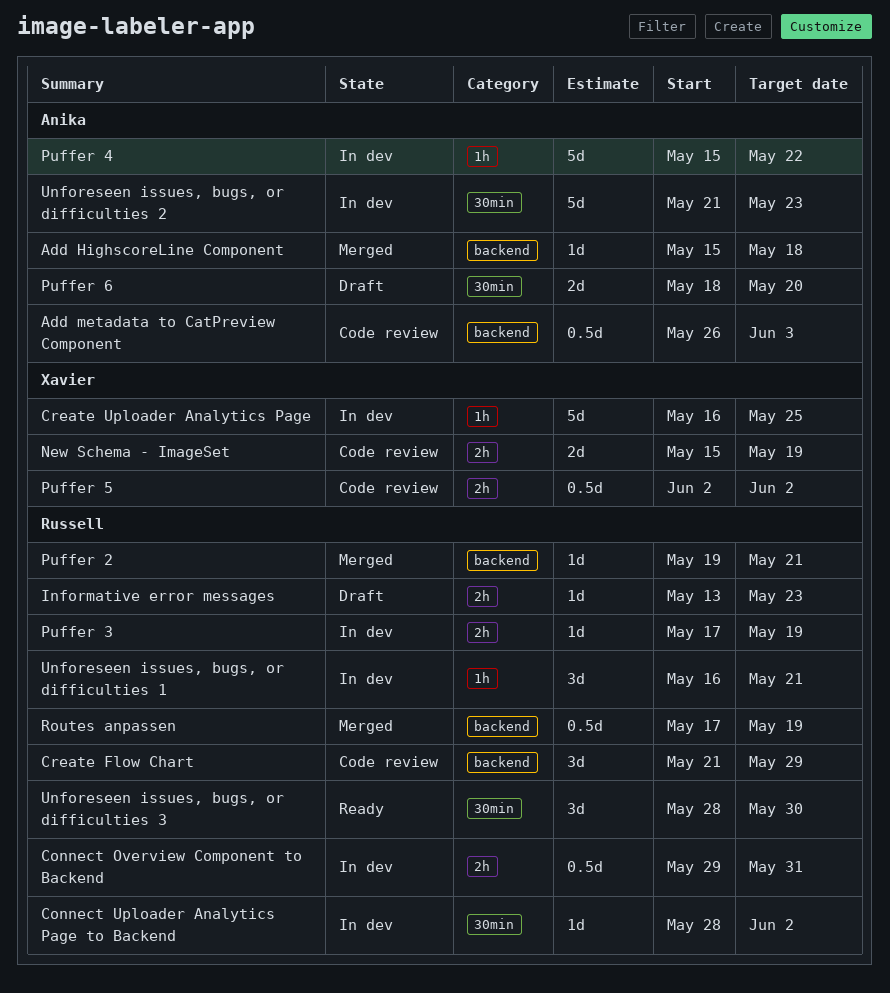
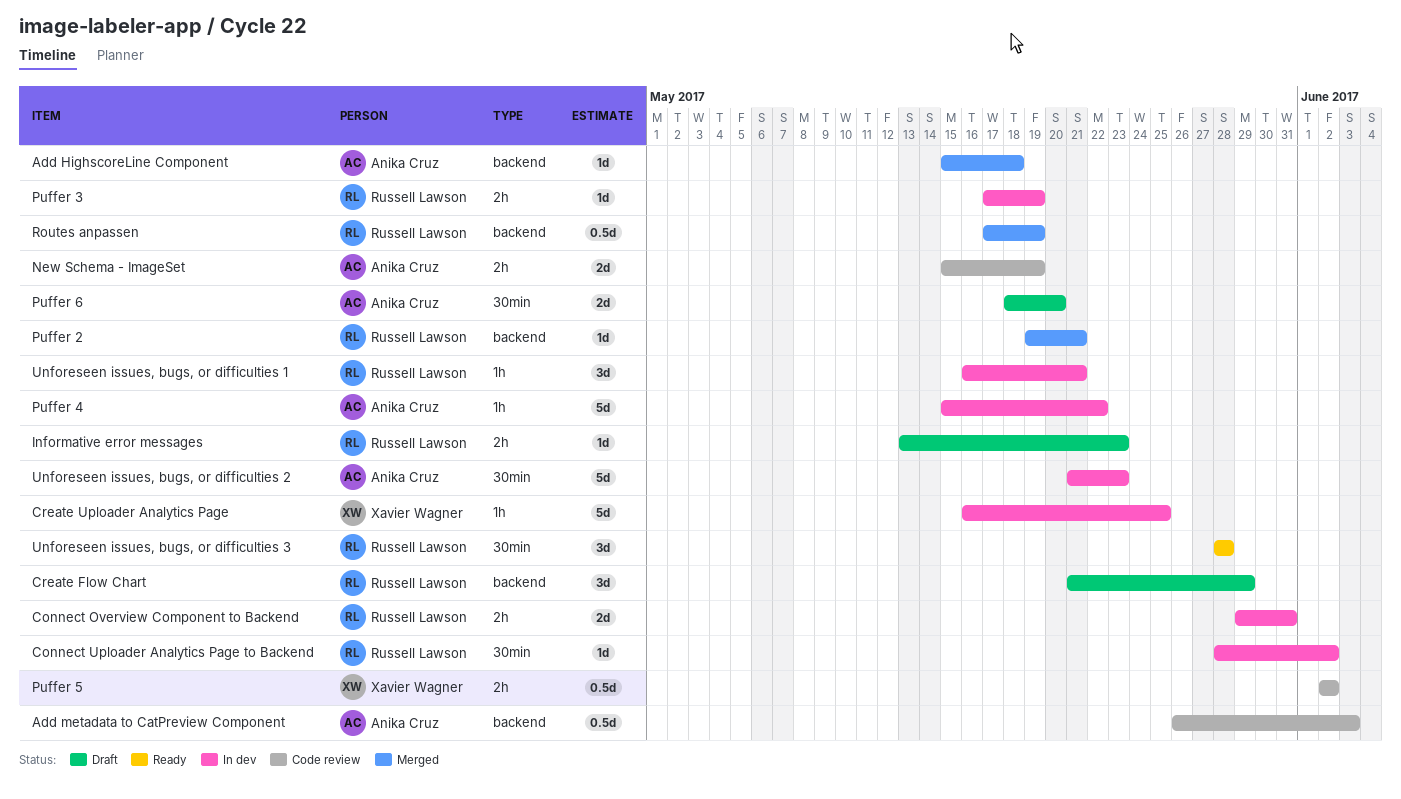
Connect Overview Component to Backend, estimate: 0.5d -> 2d
Create Flow Chart, status: Code review -> Draft
New Schema - ImageSet, owner: Xavier Wagner -> Anika Cruz
Unforeseen issues, bugs, or difficulties 3, due: May 30 -> May 28

